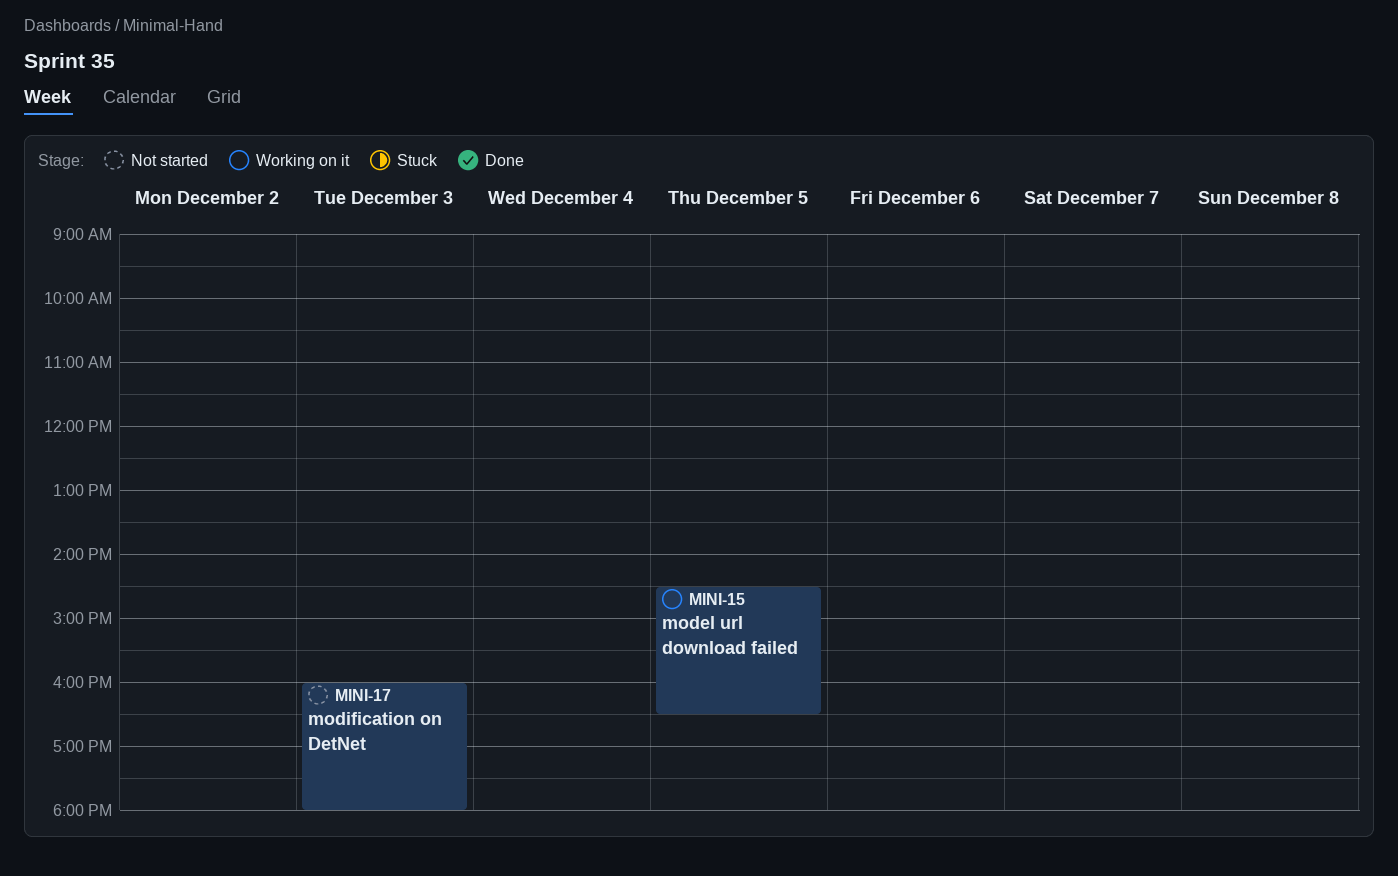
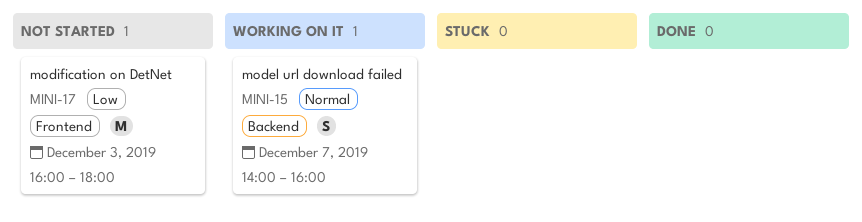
MINI-15, day: Dec 5 -> Dec 7
MINI-15, begins: 14:30 -> 14:00
MINI-15, ends: 16:30 -> 16:00

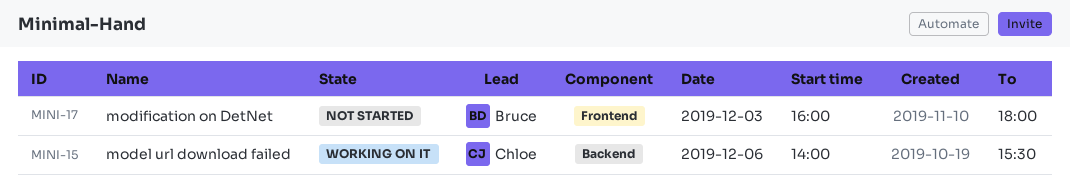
MINI-15, day: Dec 7 -> Dec 6
MINI-15, ends: 16:00 -> 15:30

